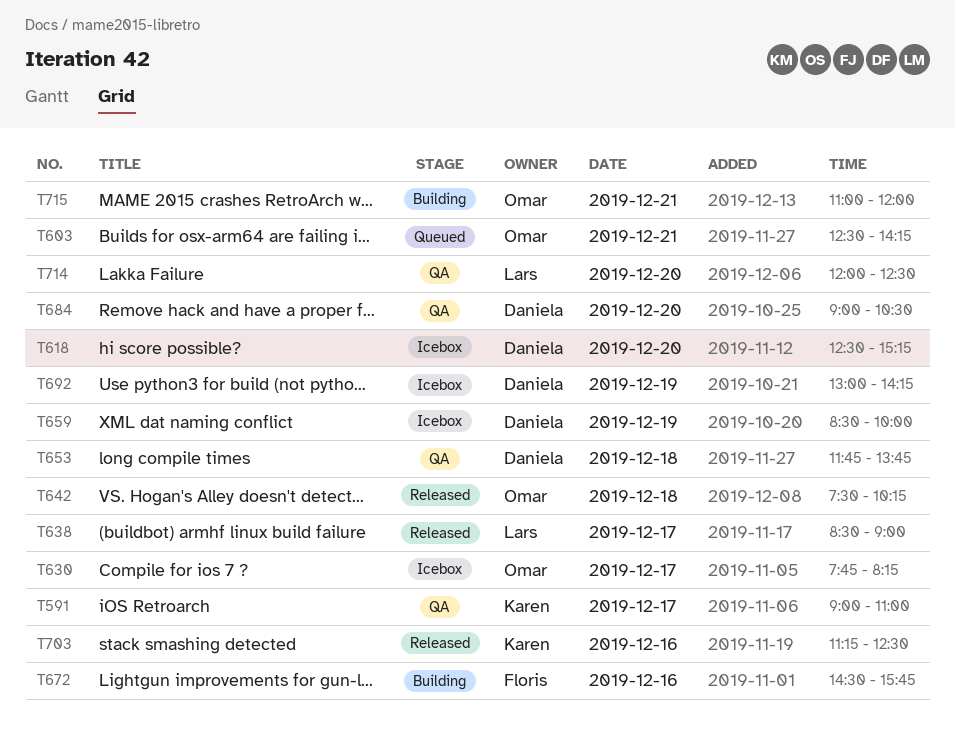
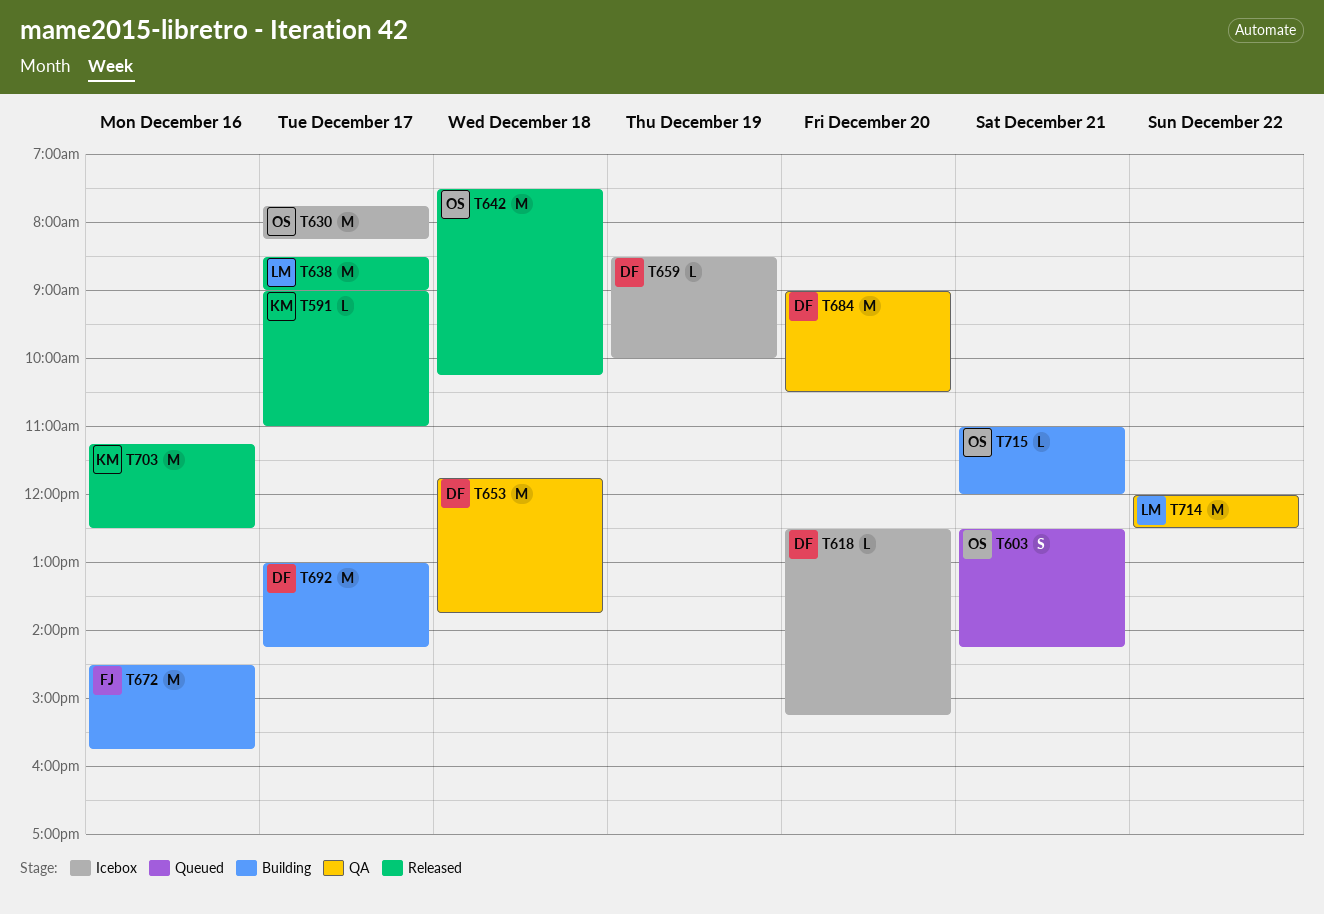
T591, status: QA -> Released
T692, status: Icebox -> Building
T692, day: Dec 19 -> Dec 17
T714, day: Dec 20 -> Dec 22

